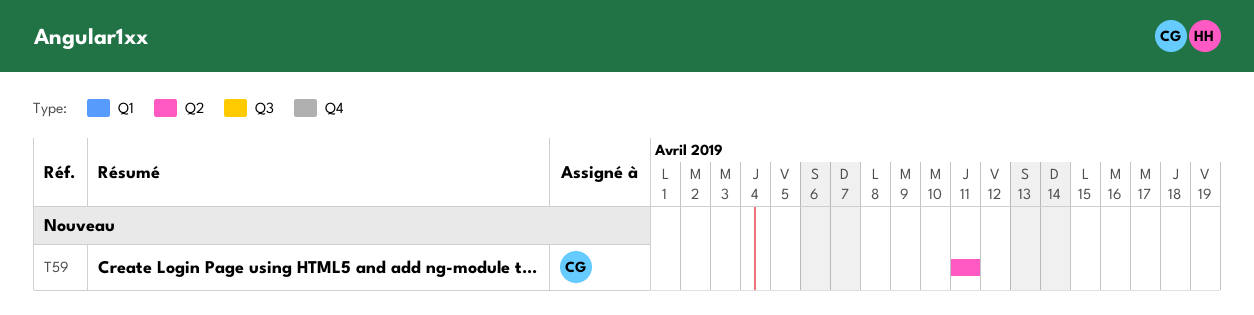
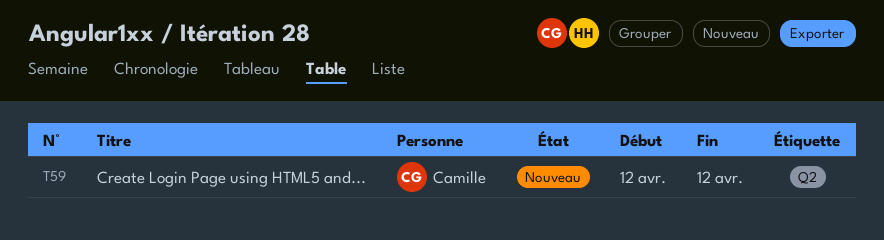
T59, start: Apr 11 -> Apr 12
T59, due: Apr 11 -> Apr 12

